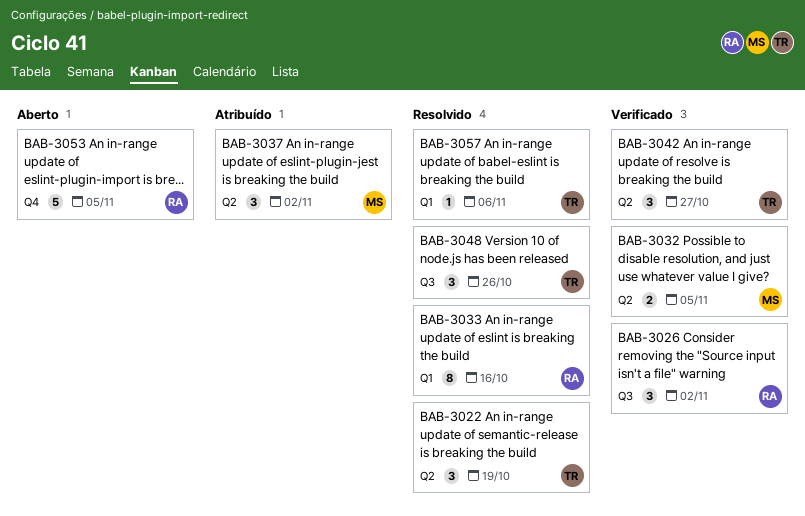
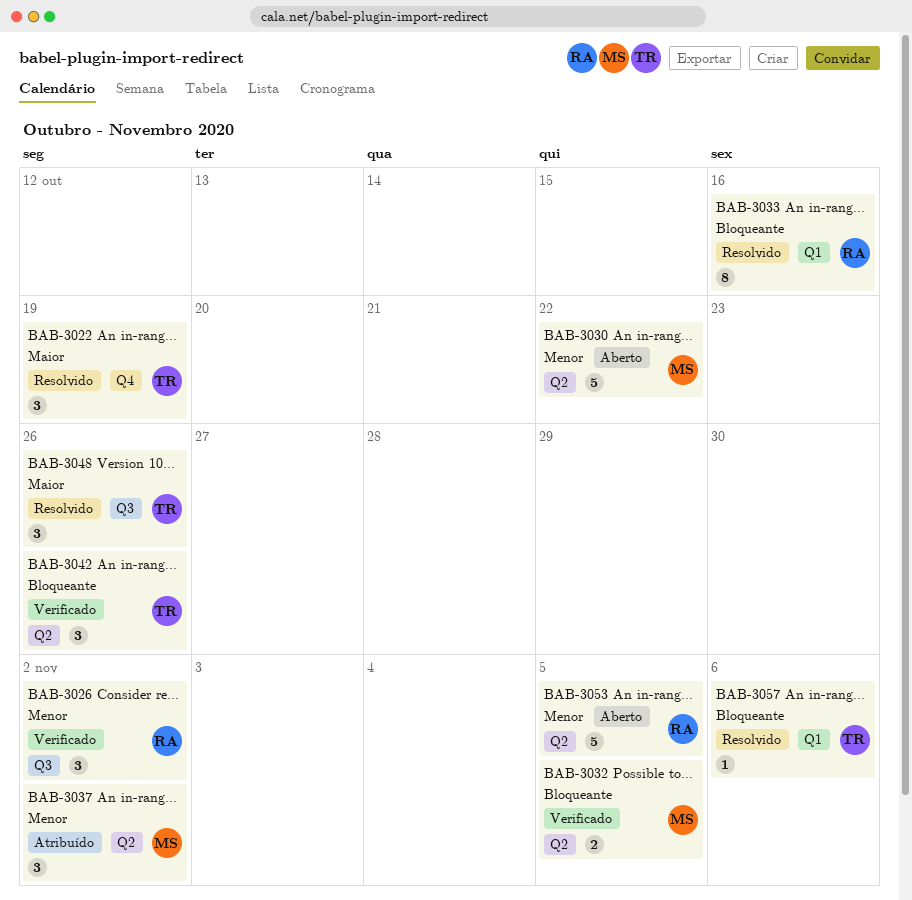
BAB-3022, label: Q2 -> Q4
BAB-3030: none -> present
BAB-3042, due: Oct 27 -> Oct 26
BAB-3053, label: Q4 -> Q2

